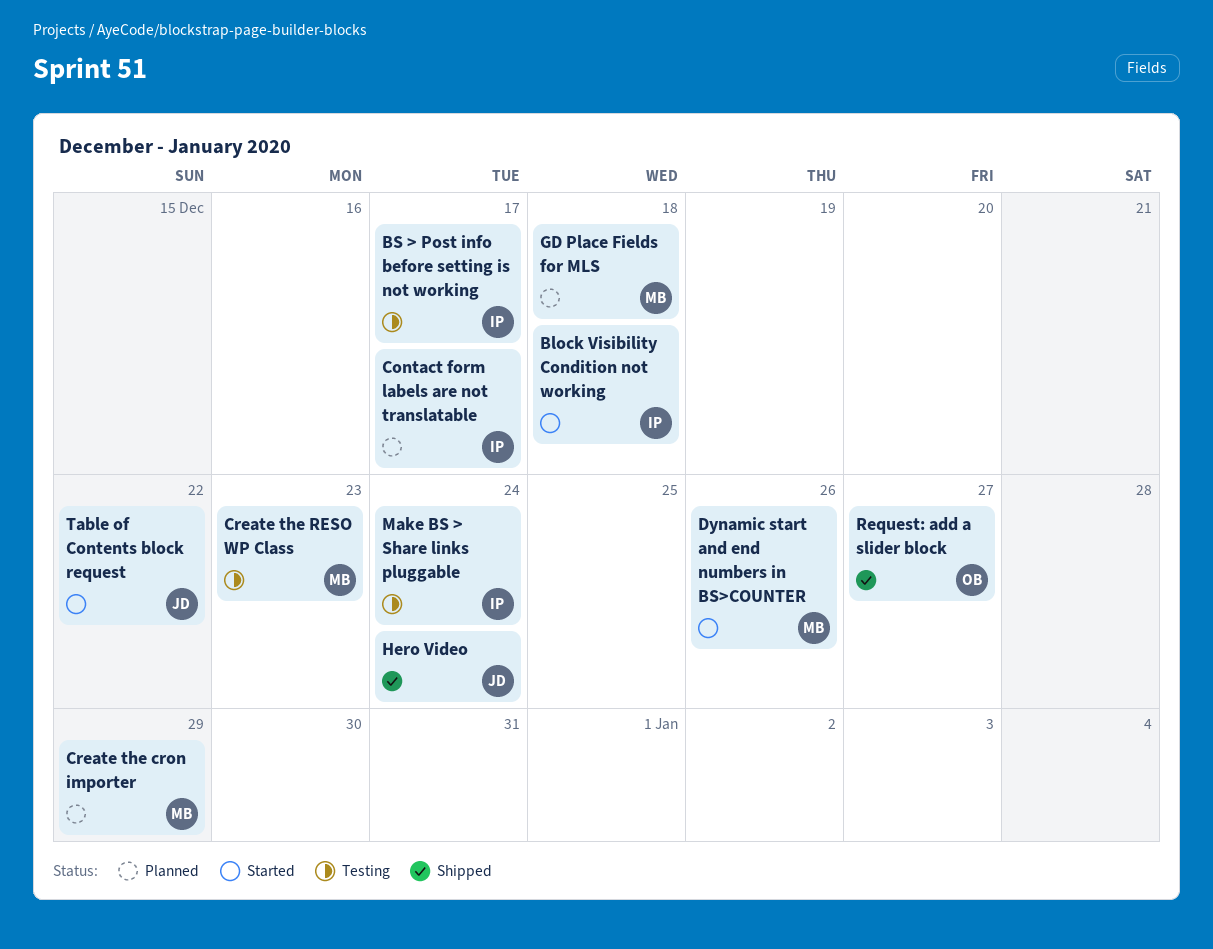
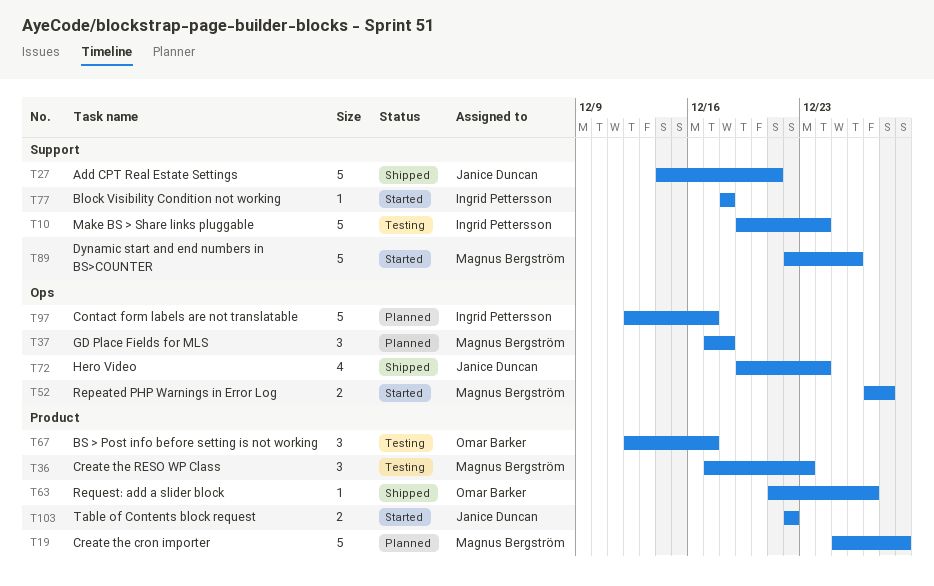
Add CPT Real Estate Settings: none -> present
BS > Post info before setting is not working, owner: Ingrid Pettersson -> Omar Barker
Repeated PHP Warnings in Error Log: none -> present

